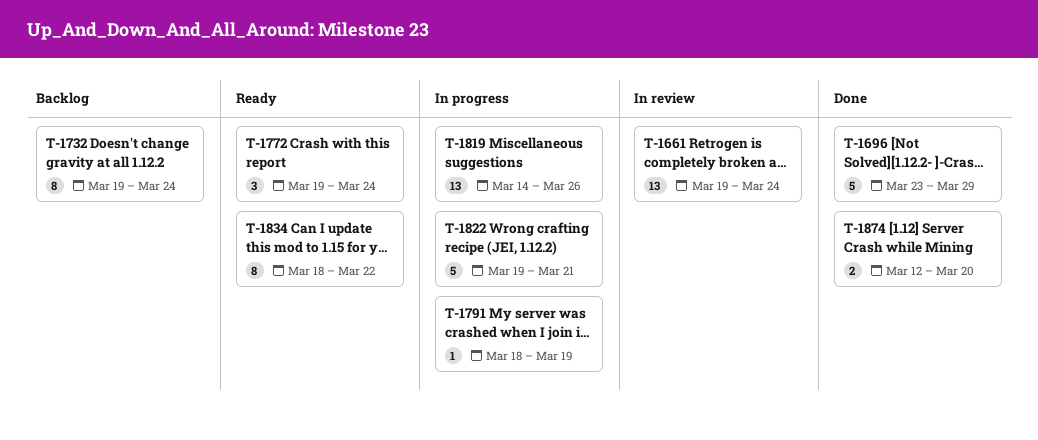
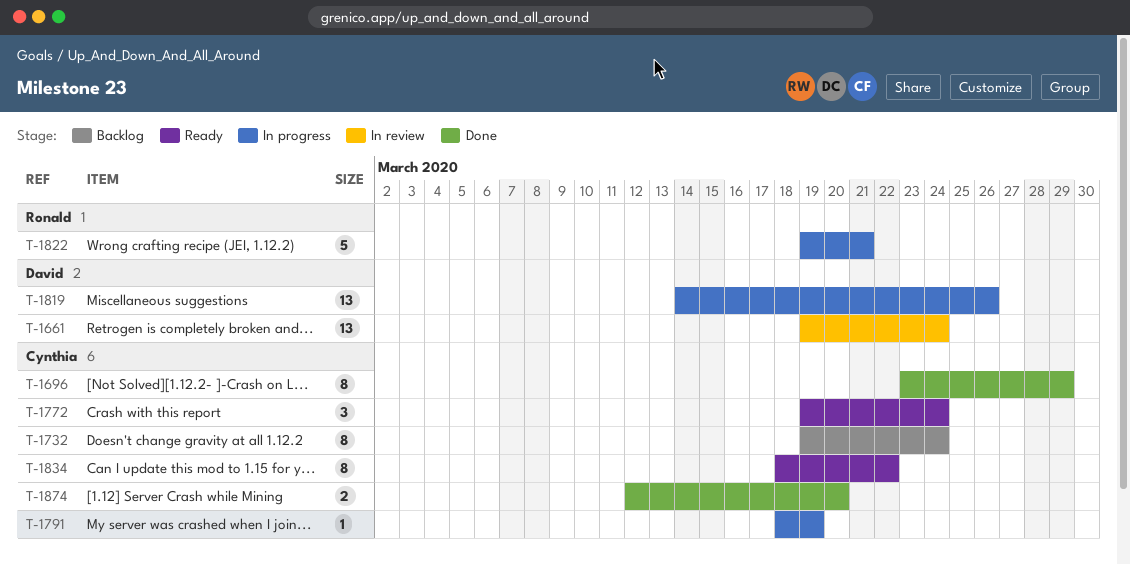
T-1696, estimate: 5 -> 8

